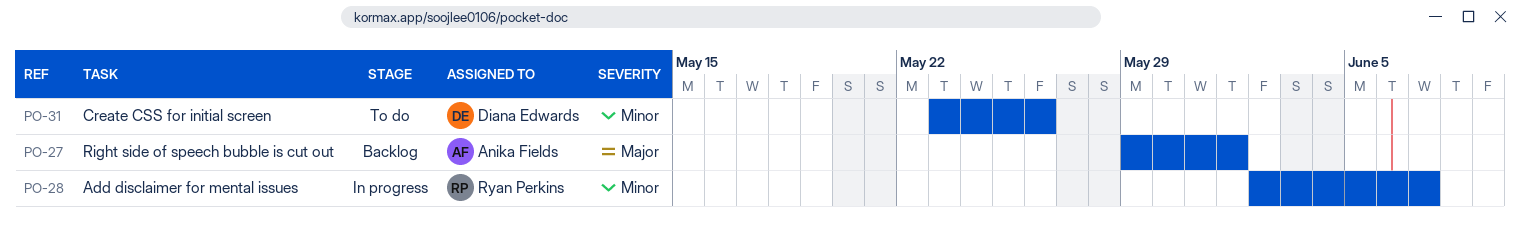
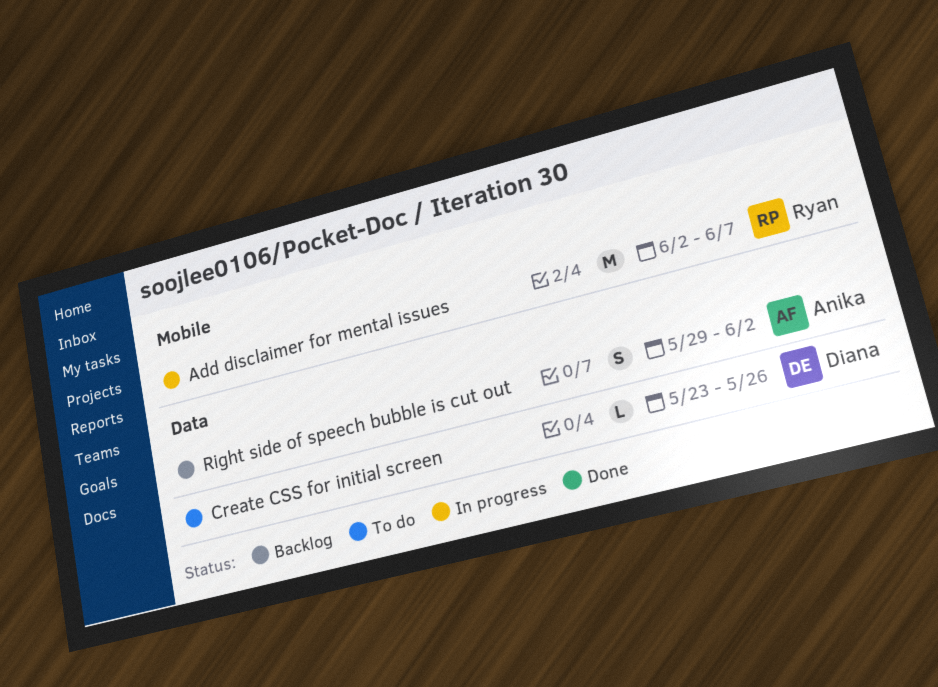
Right side of speech bubble is cut out, due: Jun 1 -> Jun 2

